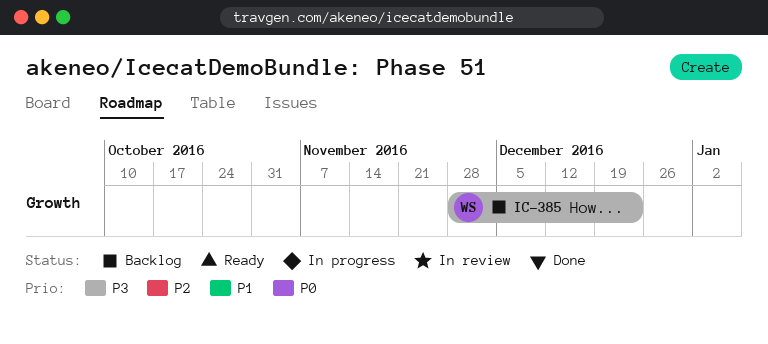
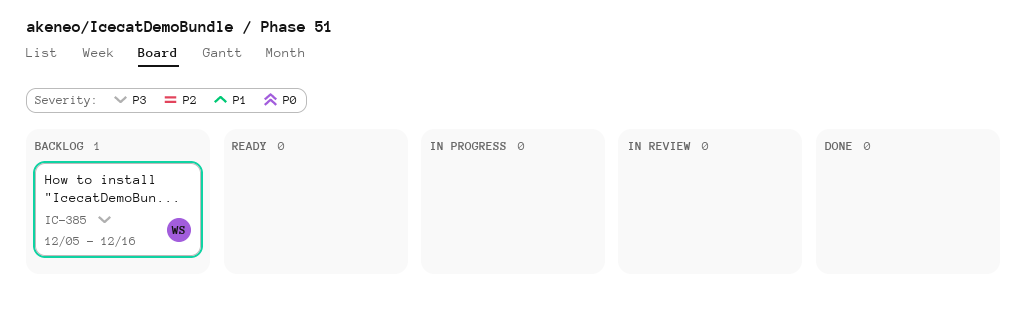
IC-385, start: Nov 28 -> Dec 5
IC-385, due: Dec 23 -> Dec 16

